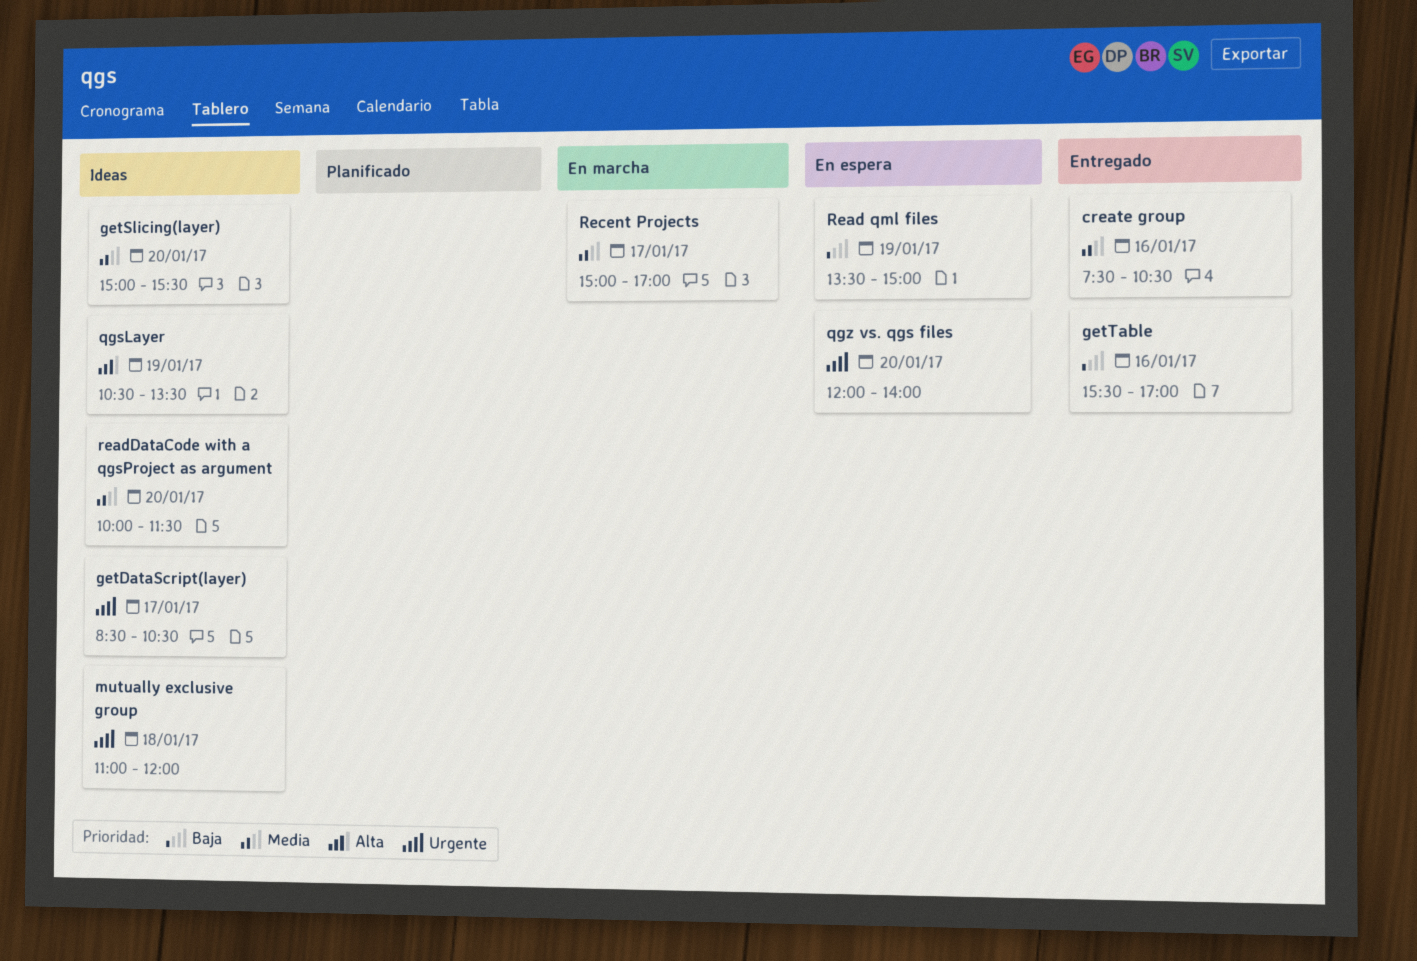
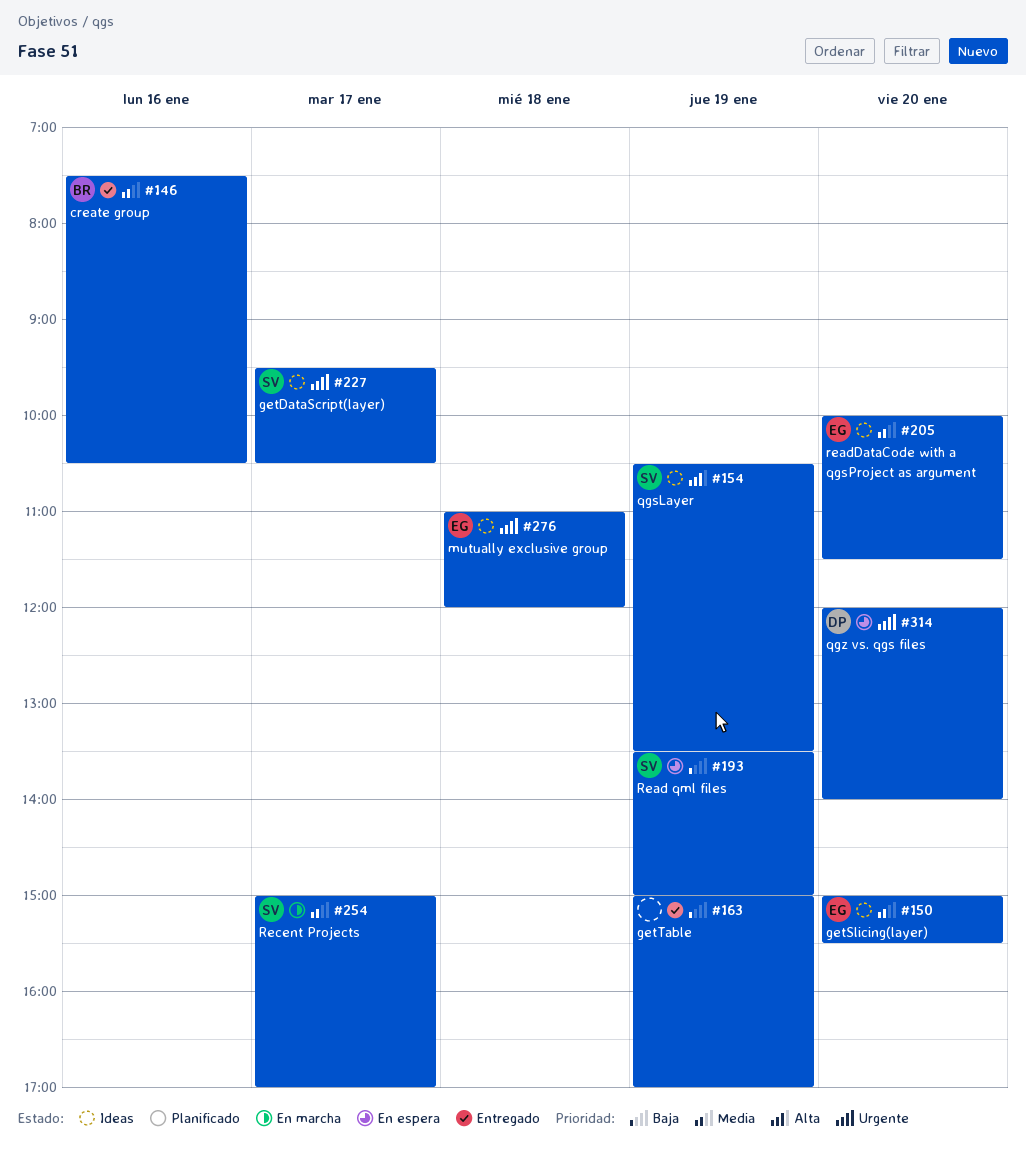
getDataScript(layer), begins: 08:30 -> 09:30
getTable, day: Jan 16 -> Jan 19
getTable, begins: 15:30 -> 15:00

